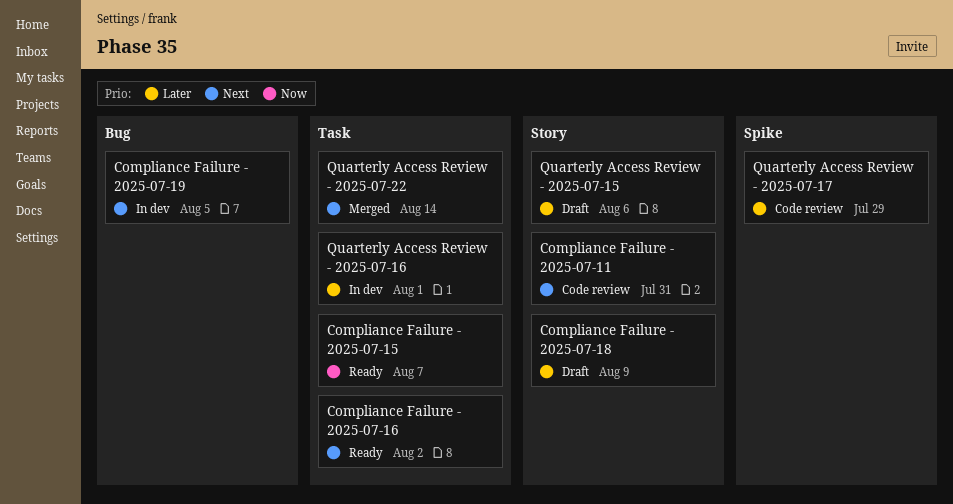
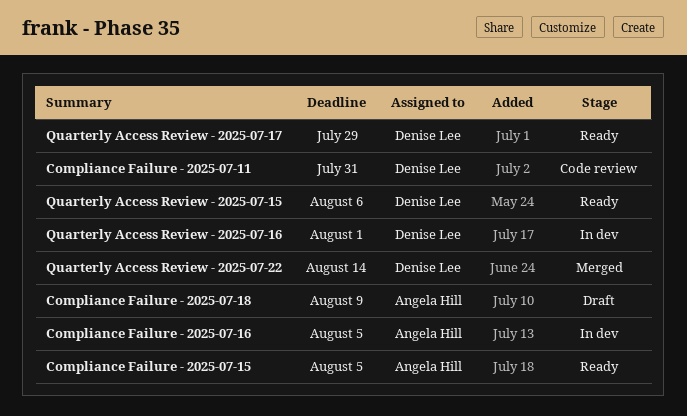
Compliance Failure - 2025-07-15, due: Aug 7 -> Aug 5
Compliance Failure - 2025-07-16, status: Ready -> In dev
Compliance Failure - 2025-07-16, due: Aug 2 -> Aug 5
Compliance Failure - 2025-07-19: present -> none
Quarterly Access Review - 2025-07-15, status: Draft -> Ready
Quarterly Access Review - 2025-07-17, status: Code review -> Ready

